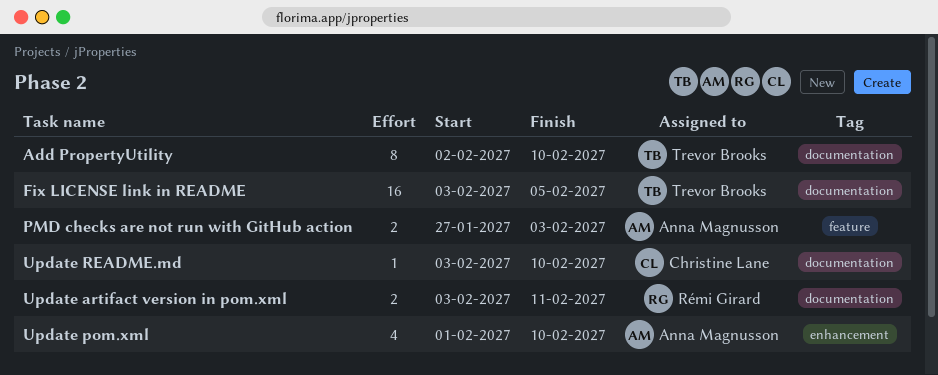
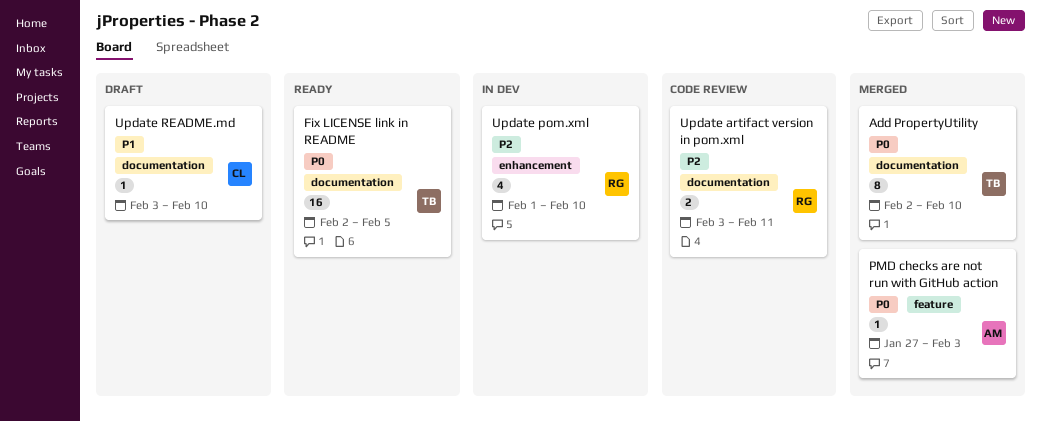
Fix LICENSE link in README, start: Feb 3 -> Feb 2
PMD checks are not run with GitHub action, estimate: 2 -> 1
Update pom.xml, owner: Anna Magnusson -> Rémi Girard

